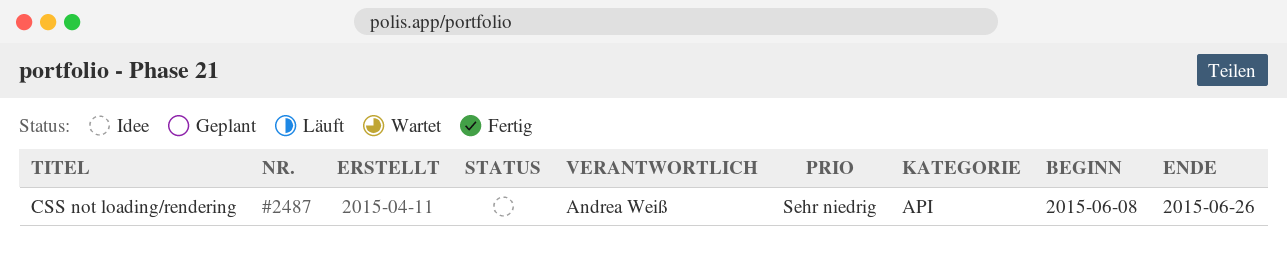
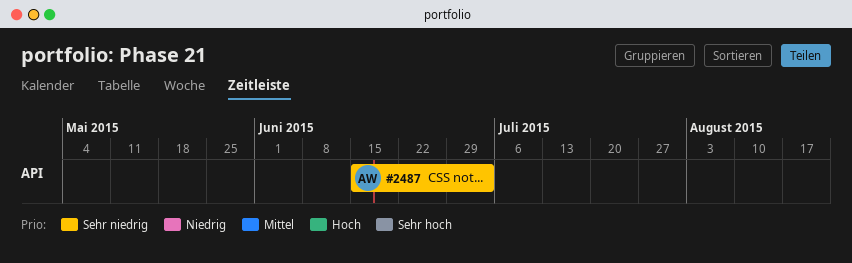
#2487, start: Jun 8 -> Jun 15
#2487, due: Jun 26 -> Jul 3

